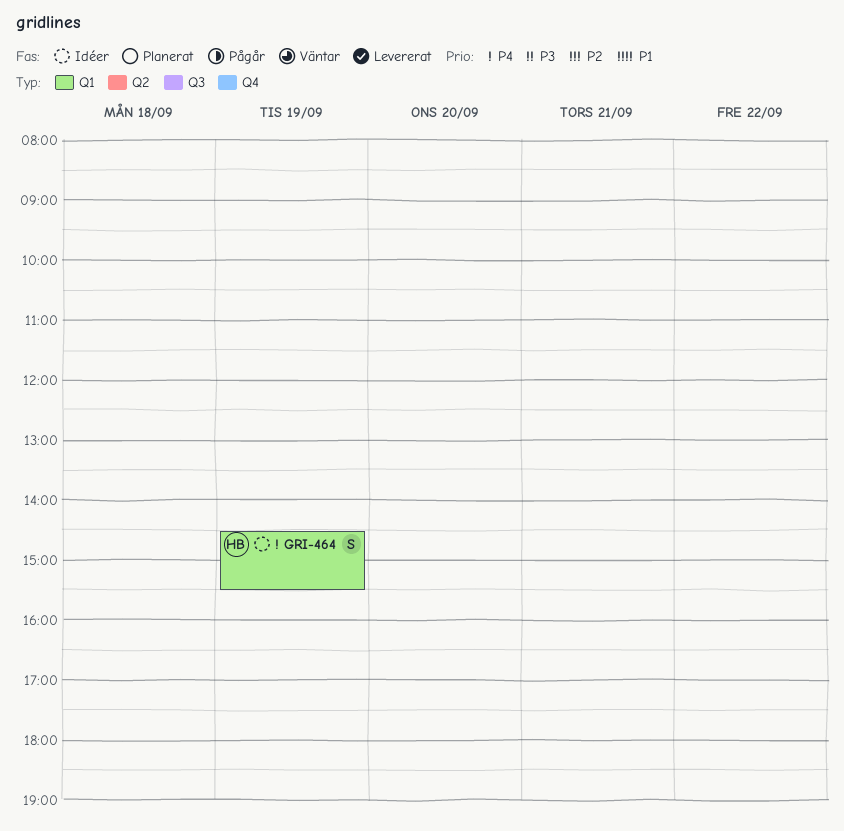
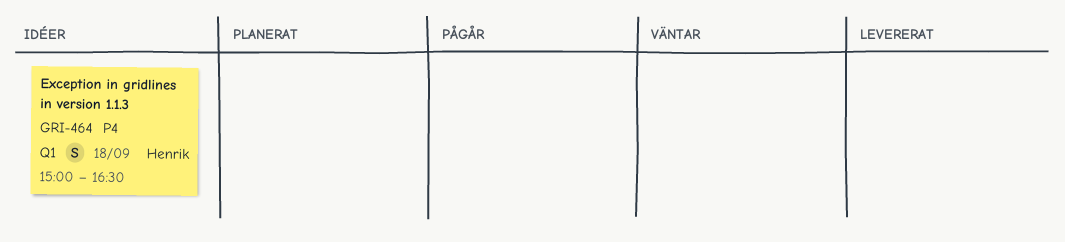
GRI-464, day: Sep 19 -> Sep 18
GRI-464, begins: 14:30 -> 15:00
GRI-464, ends: 15:30 -> 16:30

